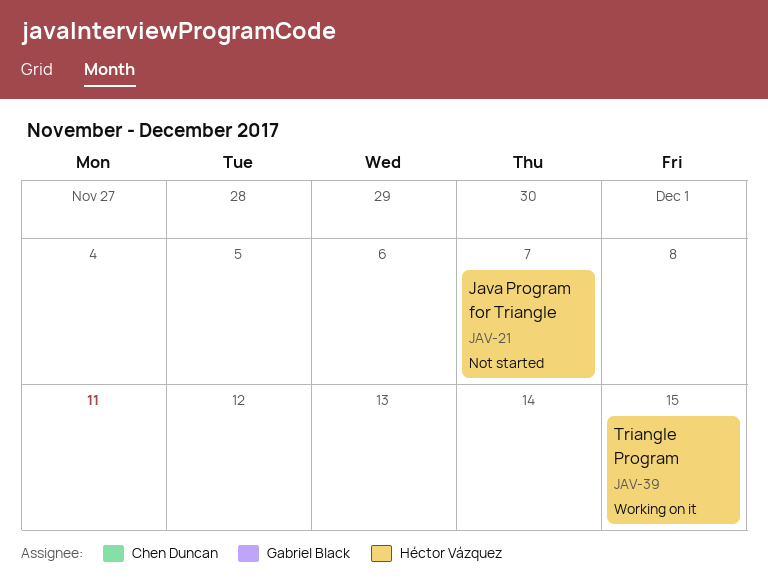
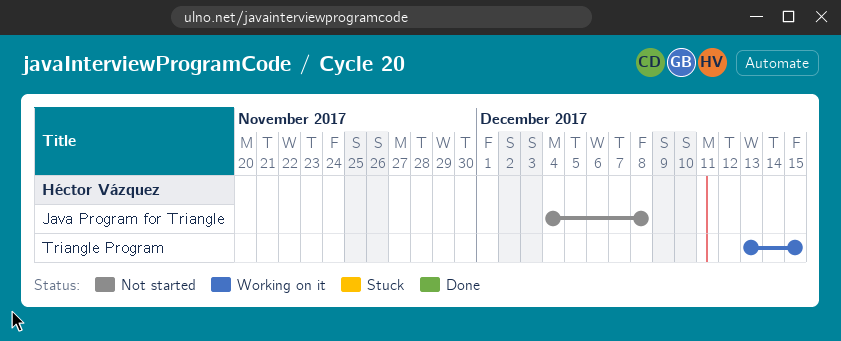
Java Program for Triangle, due: Dec 7 -> Dec 8

